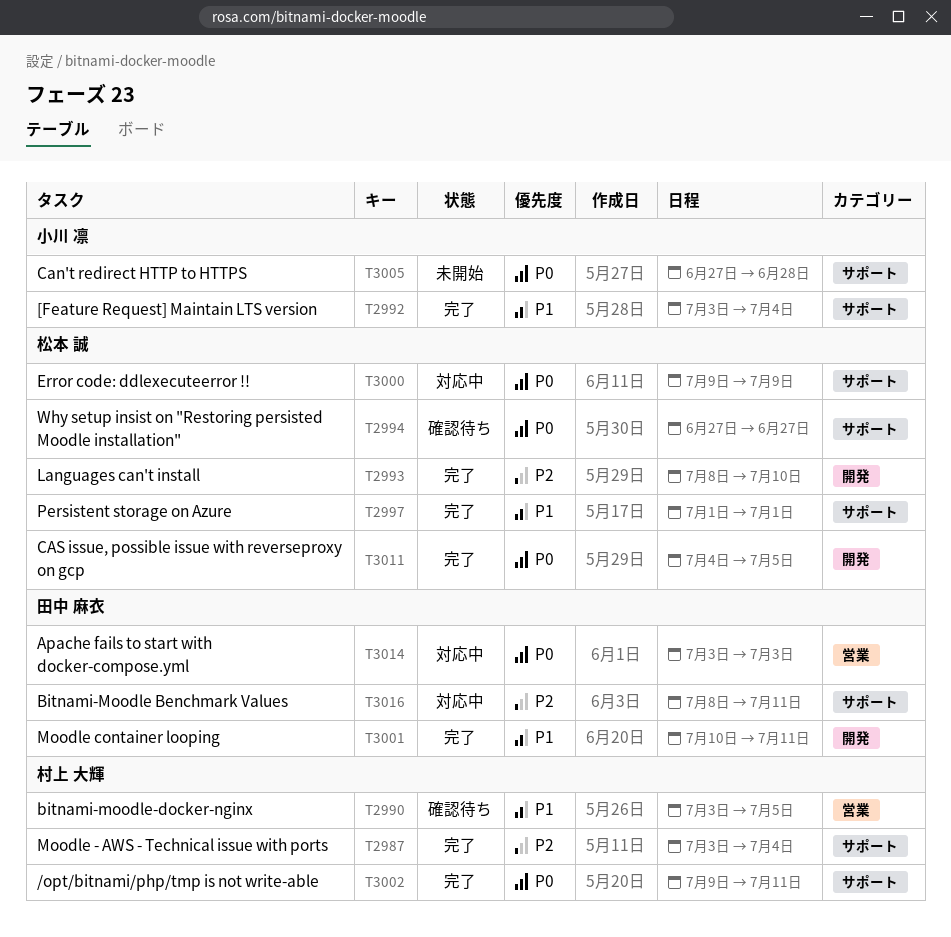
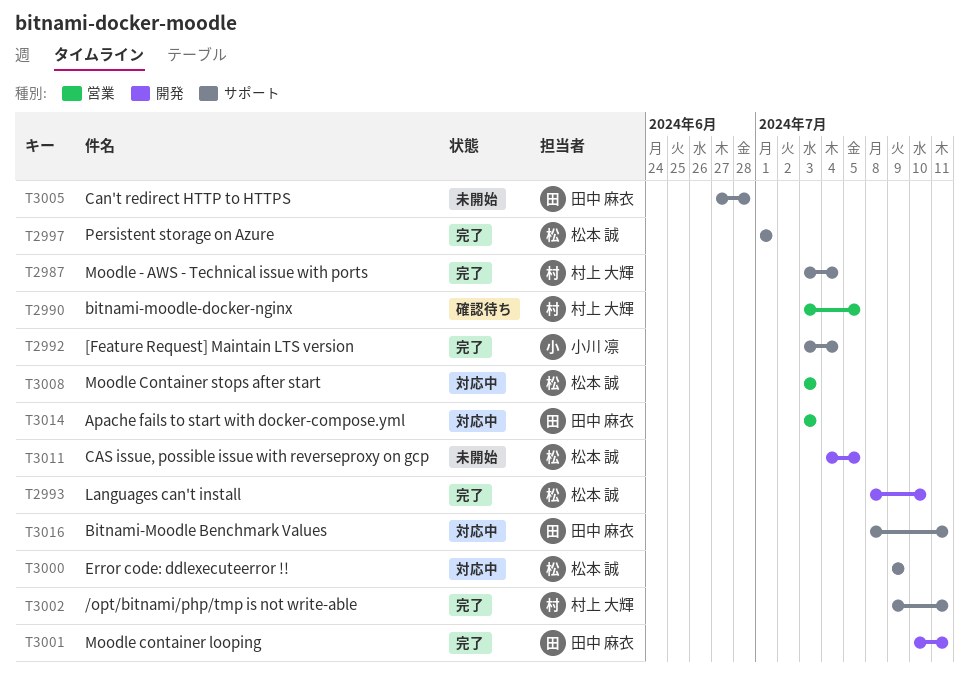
T2994: present -> none
T3005, owner: 小川 凛 -> 田中 麻衣
T3008: none -> present
T3011, status: 完了 -> 未開始

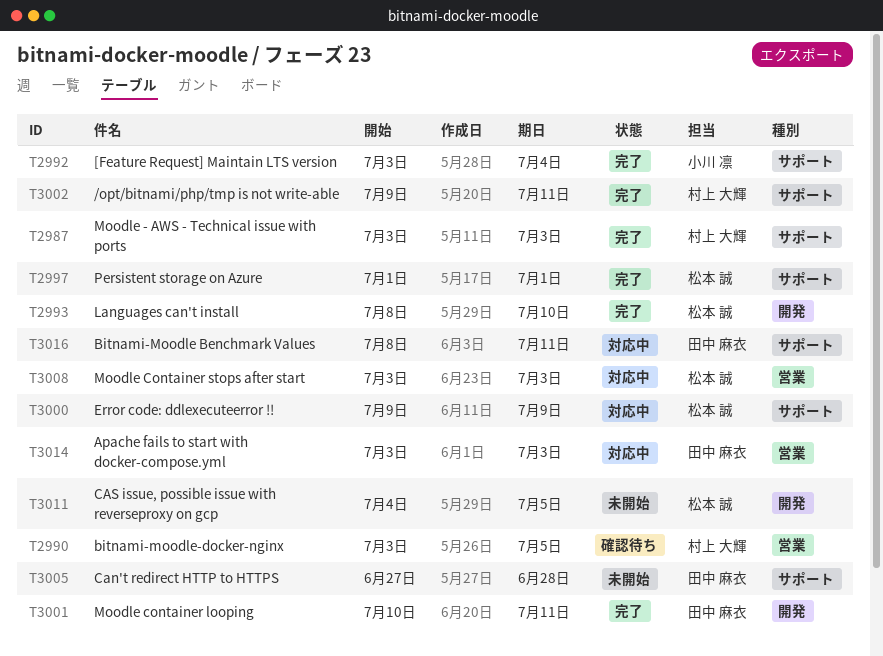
T2987, due: Jul 4 -> Jul 3

